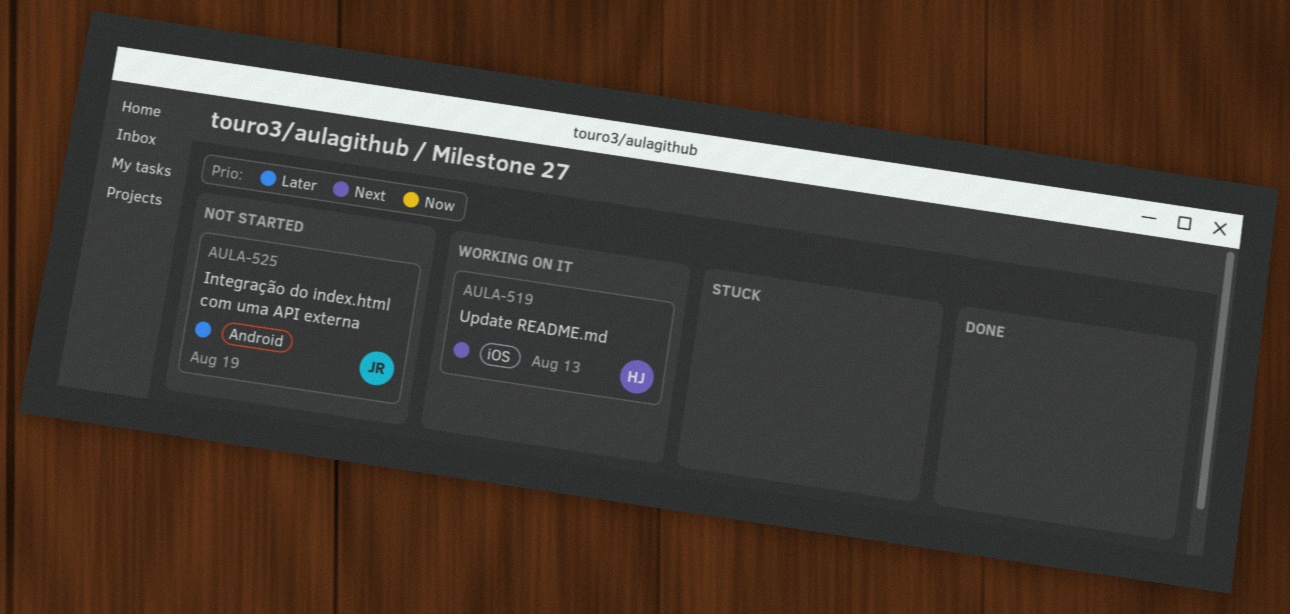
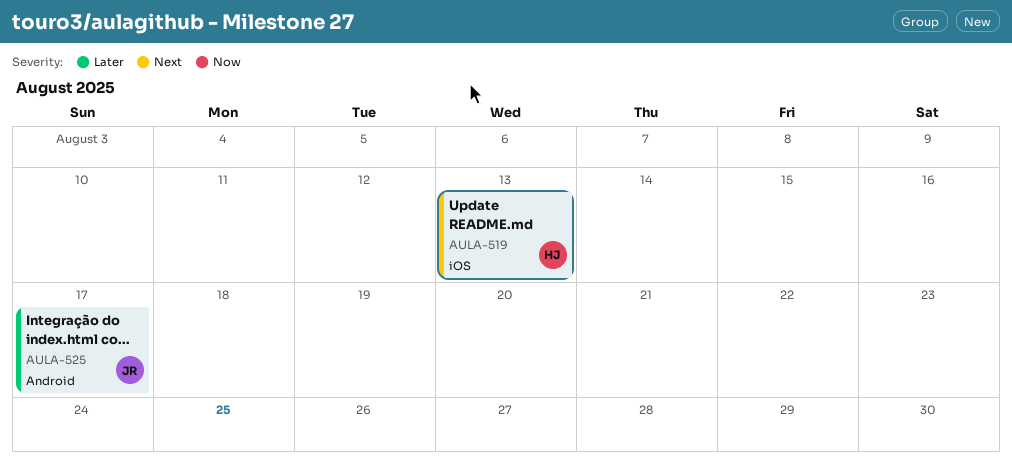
AULA-525, due: Aug 19 -> Aug 17

